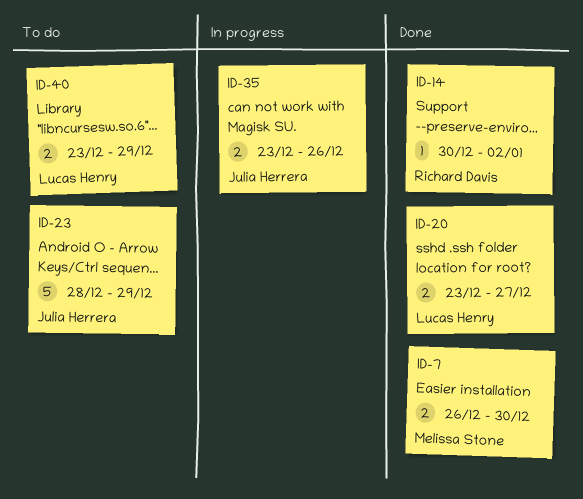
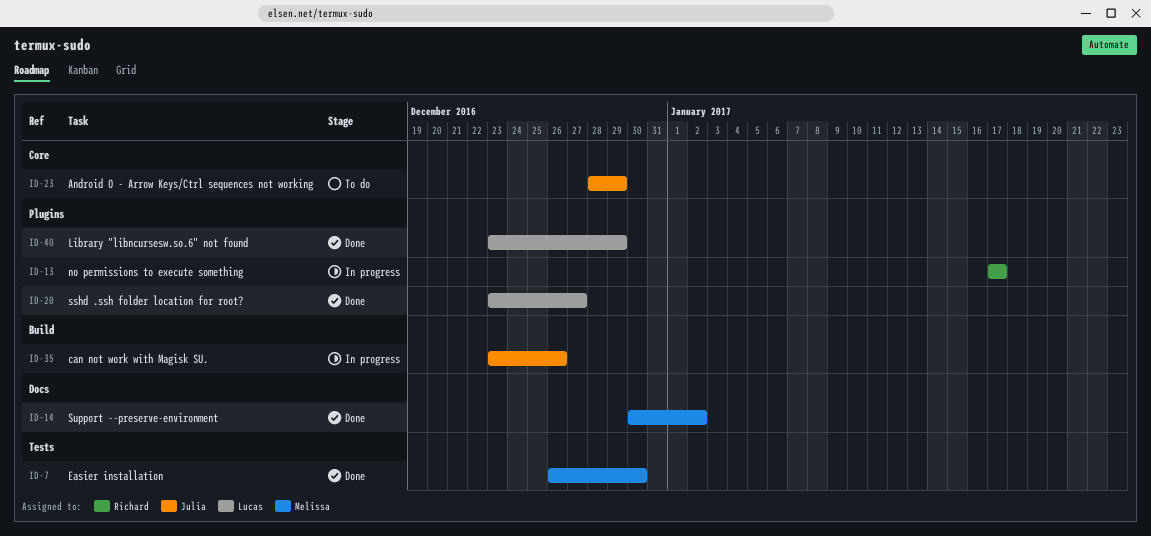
ID-13: none -> present
ID-14, owner: Richard Davis -> Melissa Stone
ID-40, status: To do -> Done

